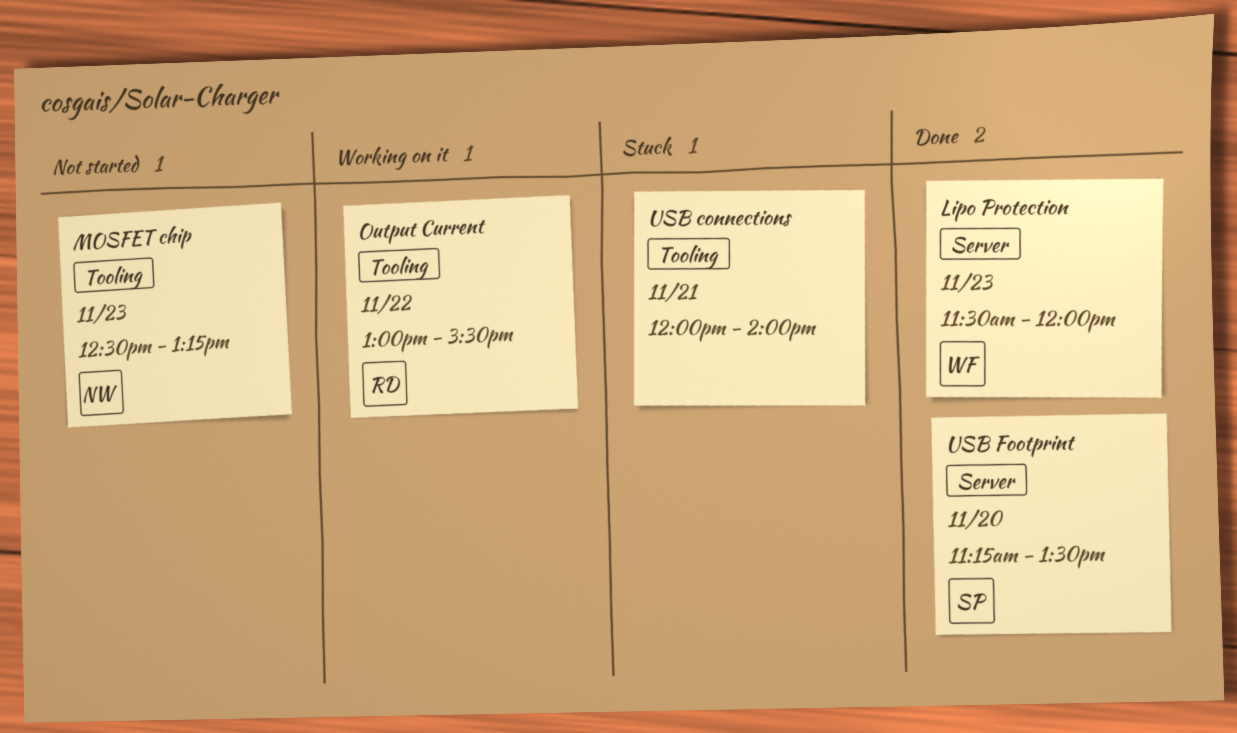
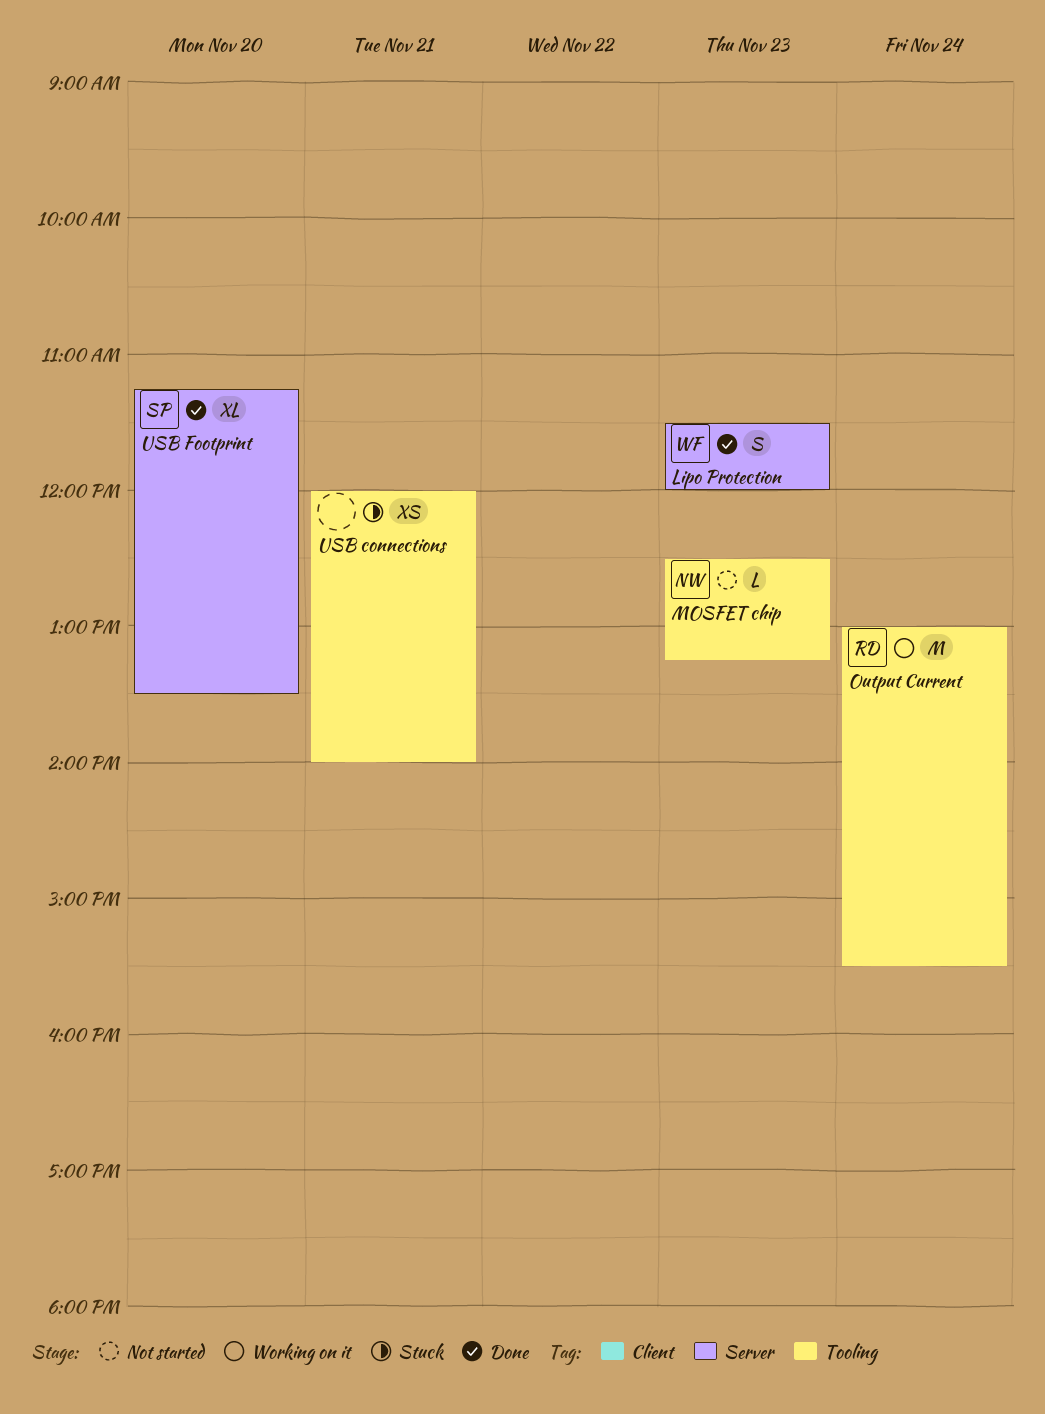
Output Current, day: Nov 22 -> Nov 24

